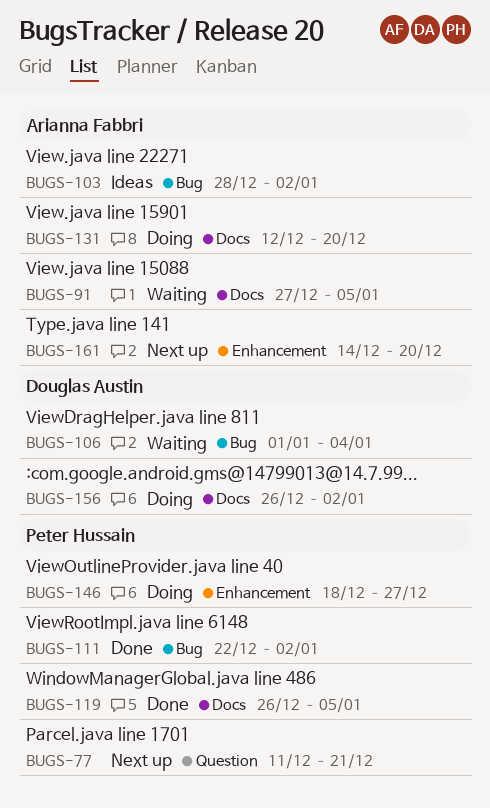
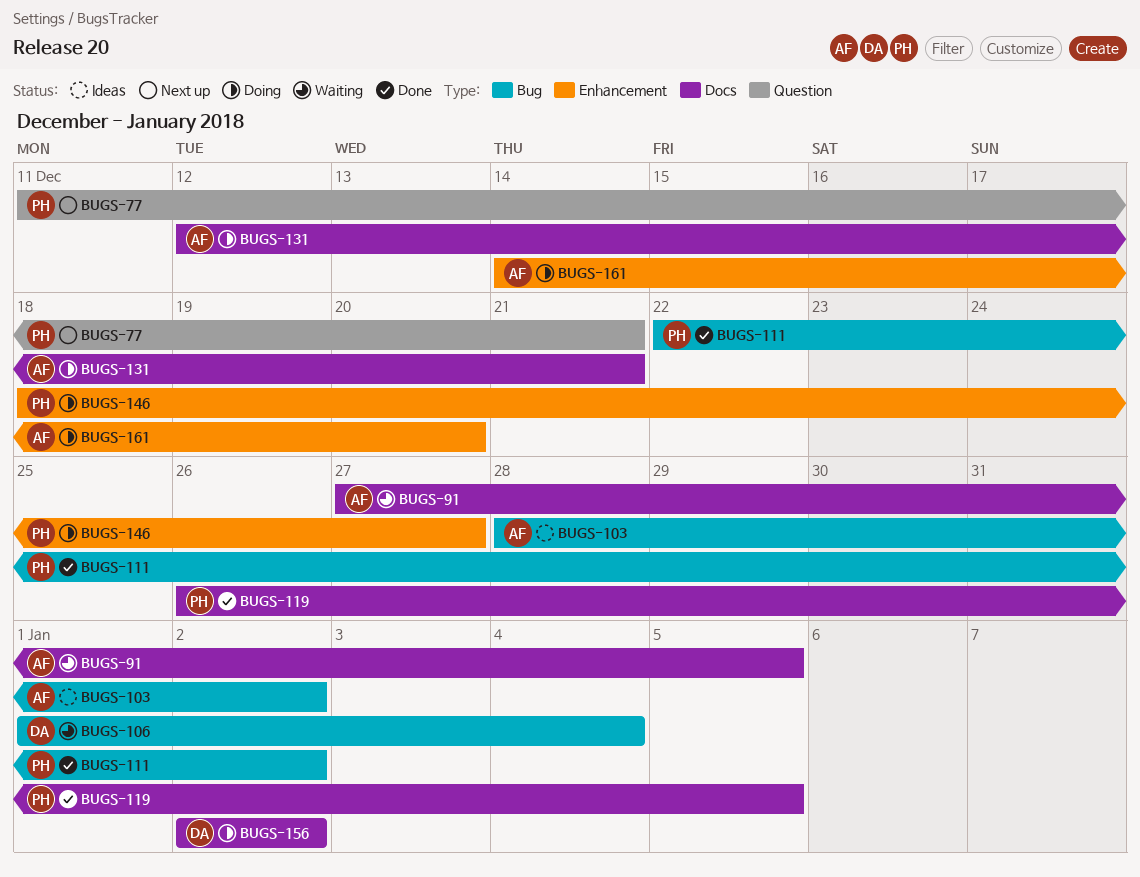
BUGS-131, due: Dec 20 -> Dec 21
BUGS-156, start: Dec 26 -> Jan 2
BUGS-161, status: Next up -> Doing

